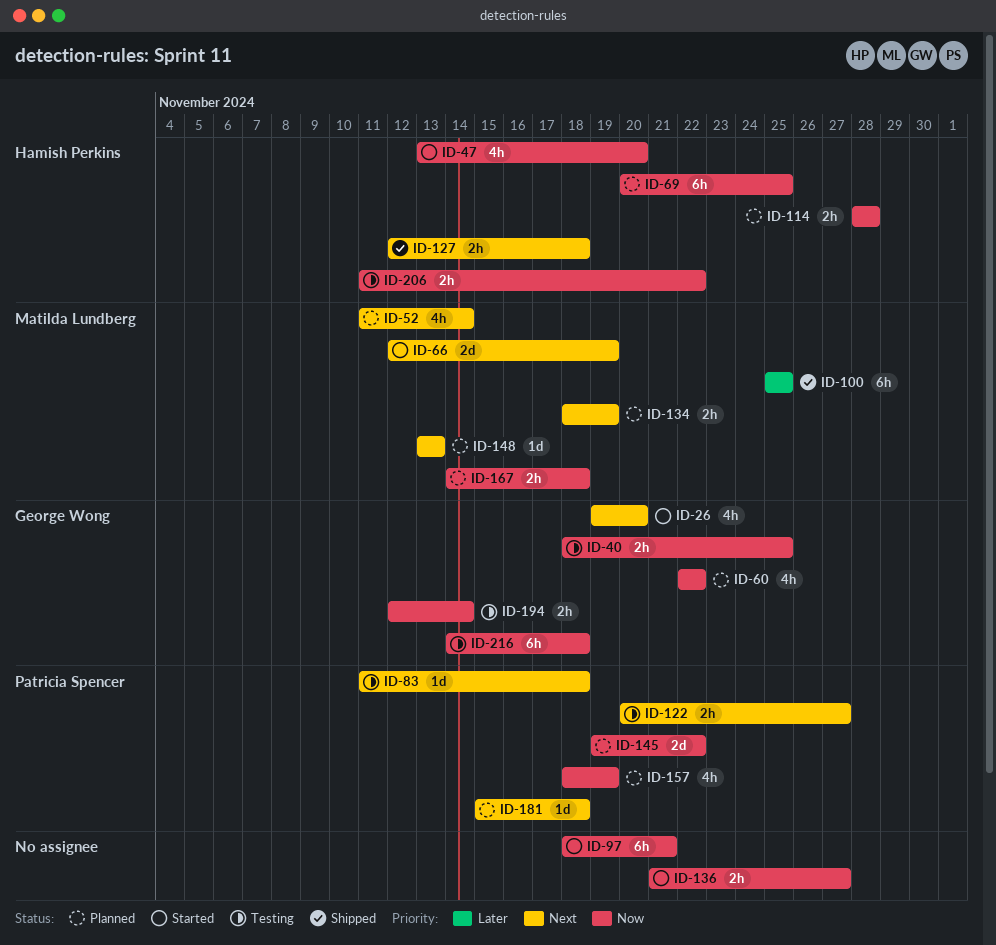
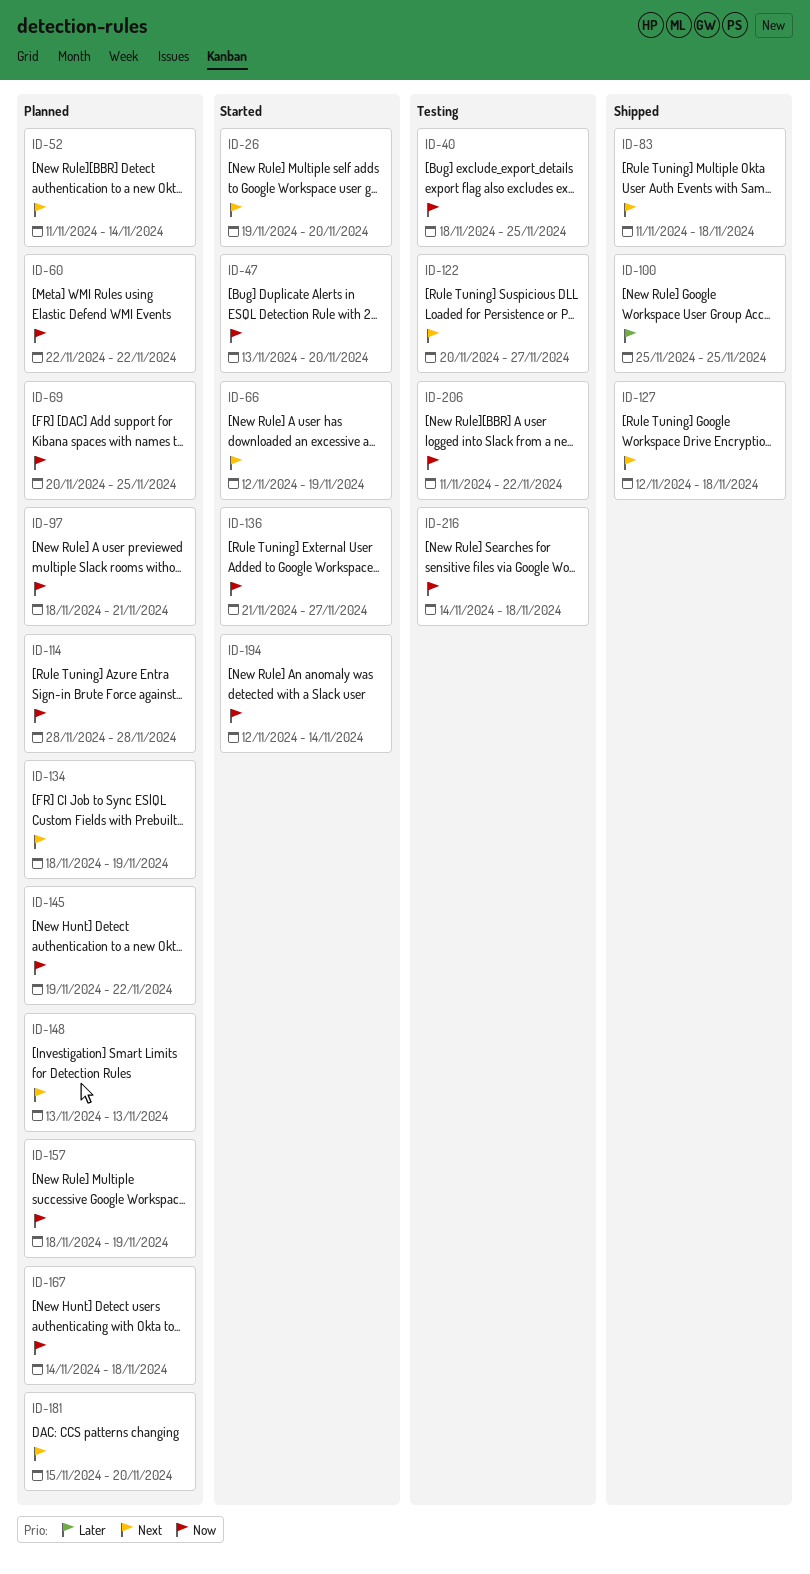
ID-83, status: Testing -> Shipped
ID-97, status: Started -> Planned
ID-181, due: Nov 18 -> Nov 20
ID-194, status: Testing -> Started

